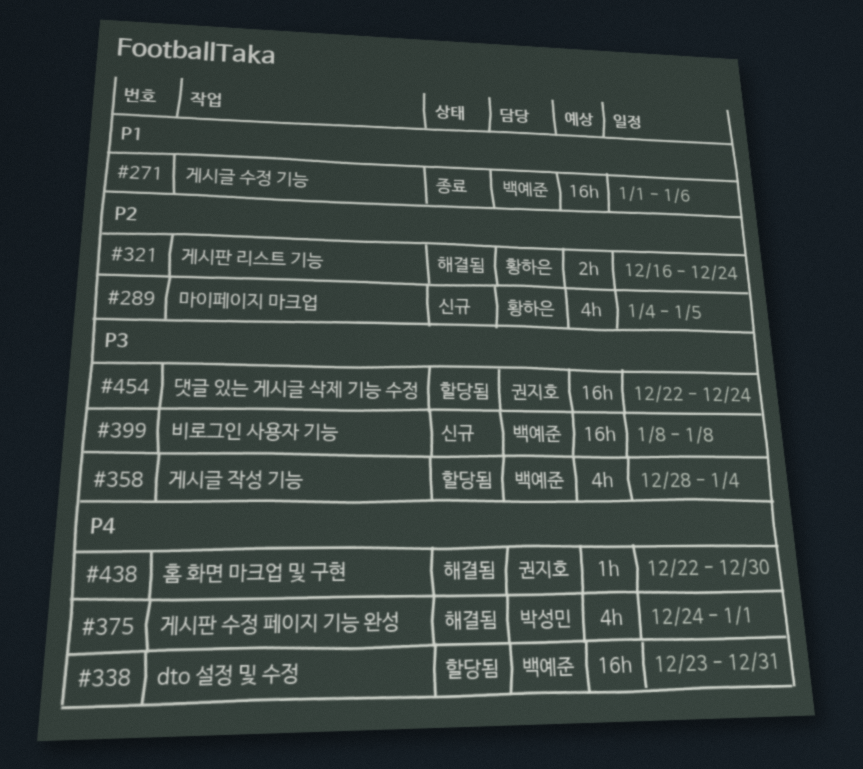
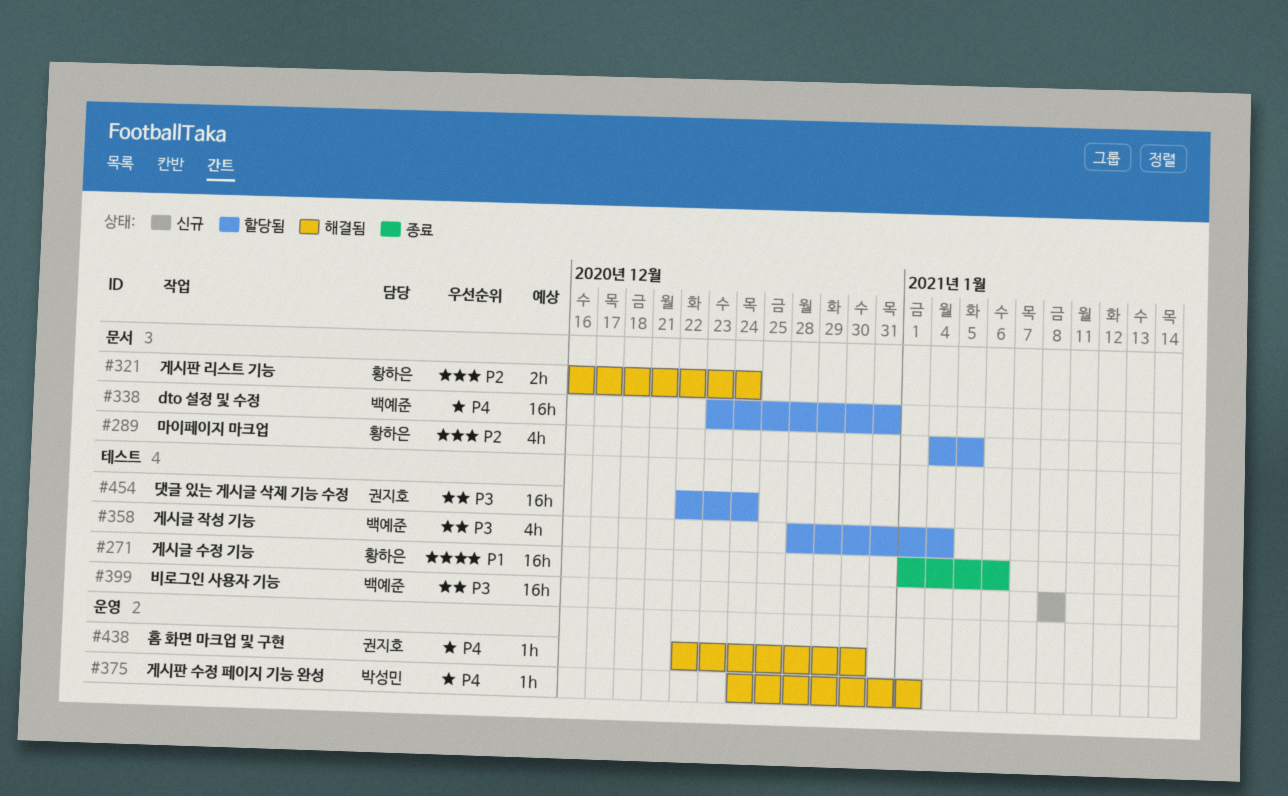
#271, owner: 백예준 -> 황하은
#289, status: 신규 -> 할당됨
#375, estimate: 4h -> 1h

